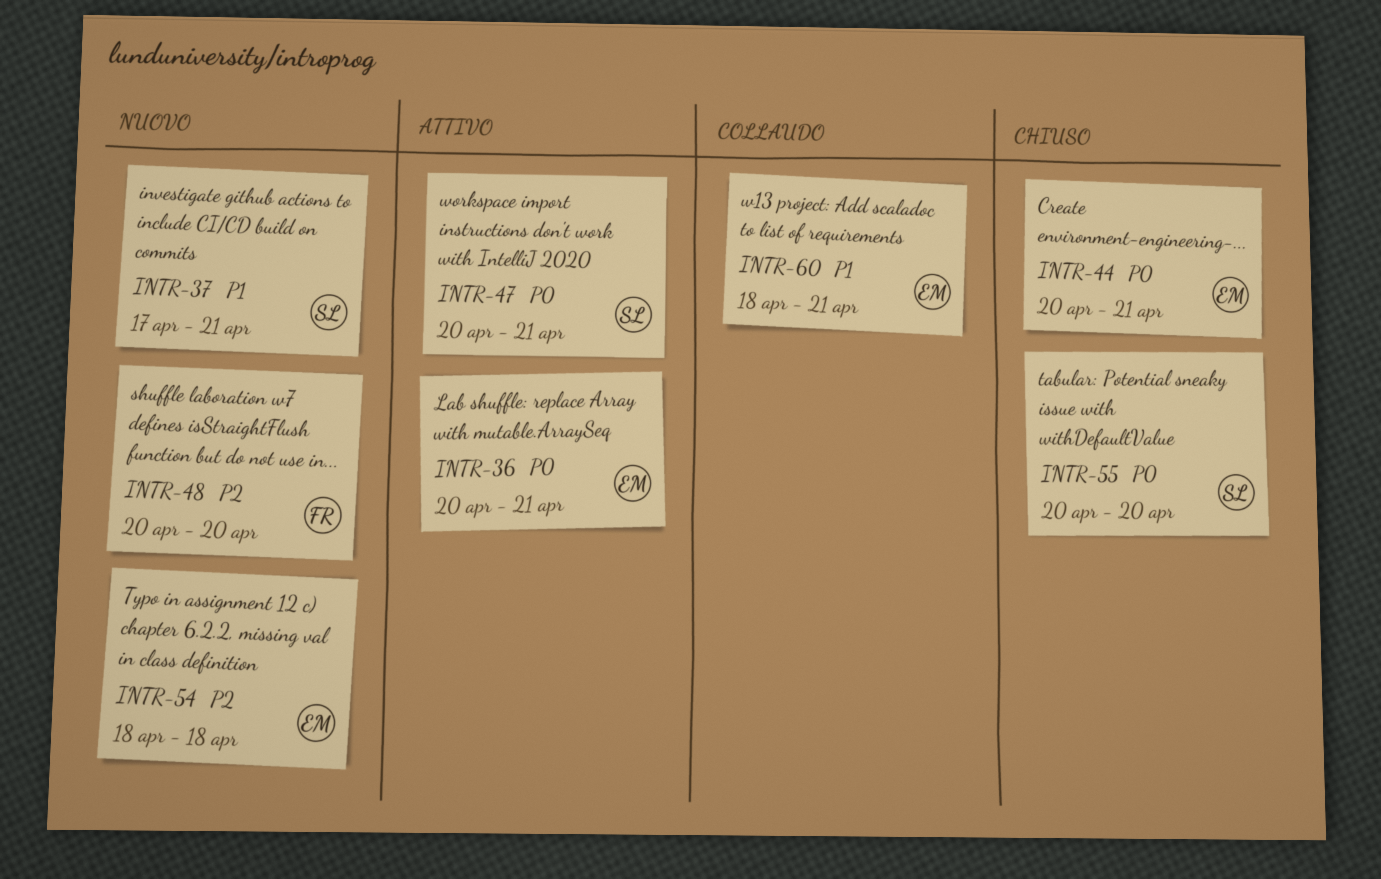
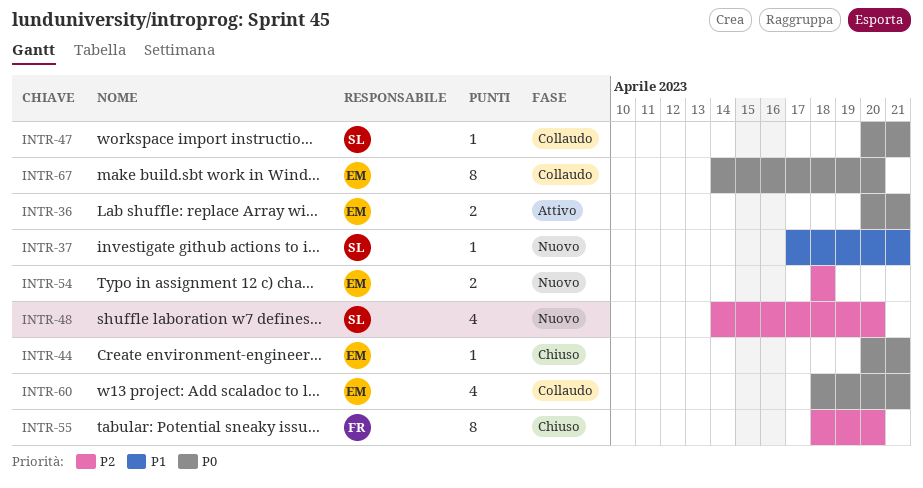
INTR-47, status: Attivo -> Collaudo
INTR-48, owner: FR -> SL
INTR-48, start: Apr 20 -> Apr 14
INTR-55, owner: SL -> FR
INTR-55, priority: P0 -> P2
INTR-55, start: Apr 20 -> Apr 18
INTR-60, priority: P1 -> P0
INTR-67: none -> present

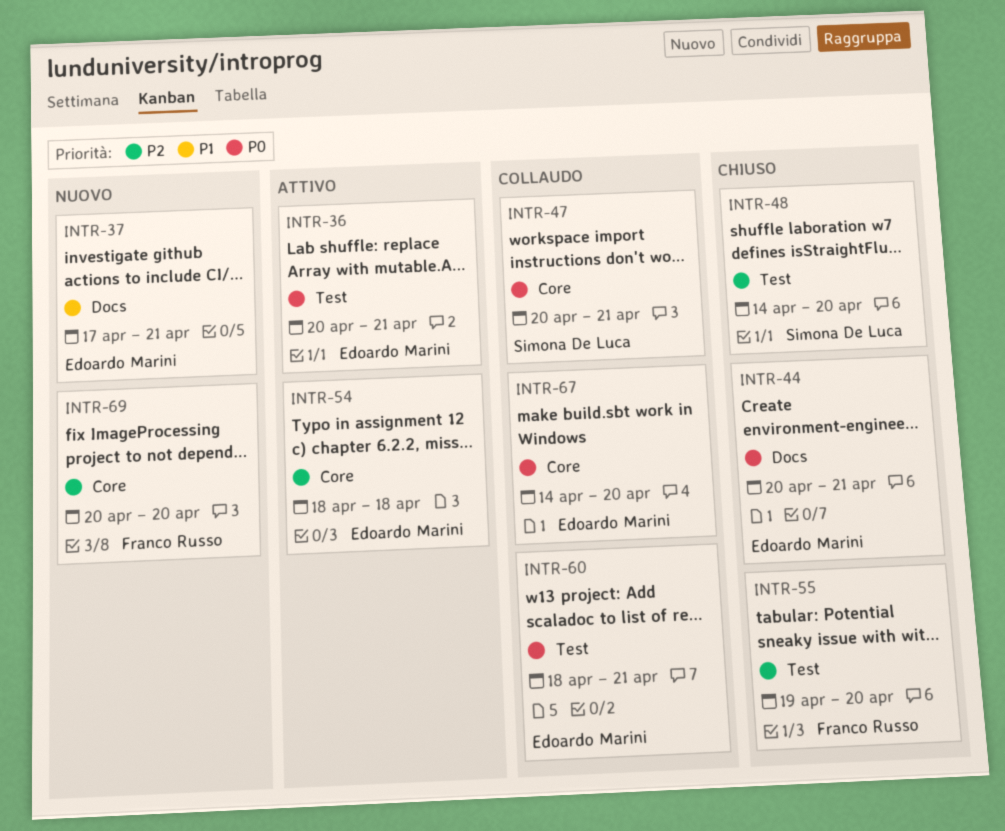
INTR-37, owner: Simona De Luca -> Edoardo Marini
INTR-48, status: Nuovo -> Chiuso
INTR-54, status: Nuovo -> Attivo
INTR-55, start: Apr 18 -> Apr 19
INTR-69: none -> present

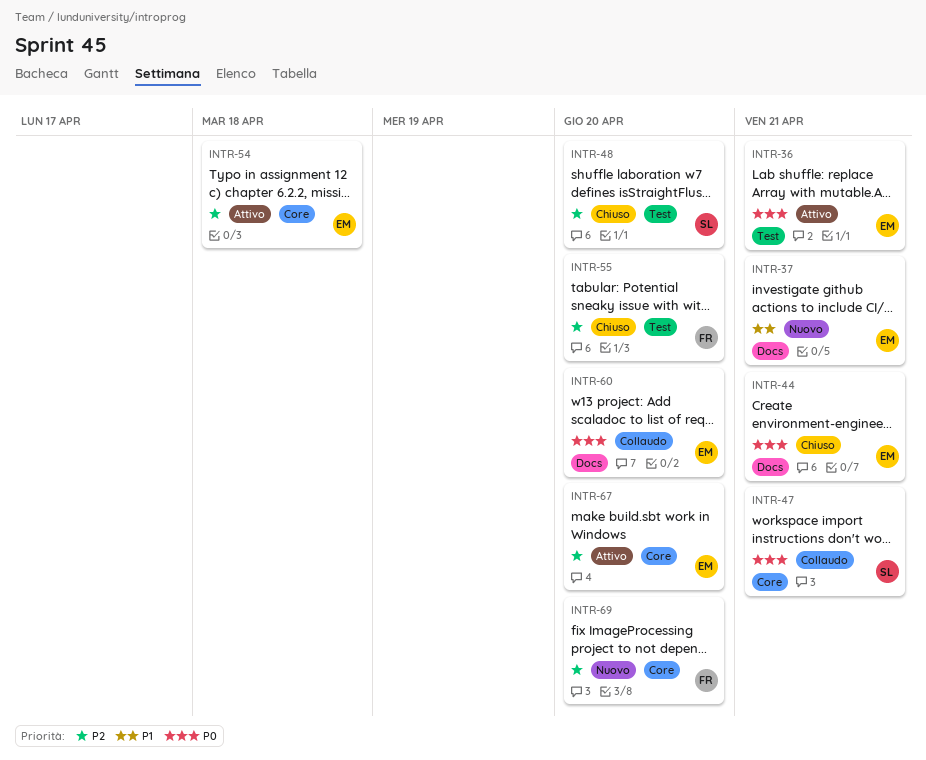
INTR-60, label: Test -> Docs
INTR-60, due: Apr 21 -> Apr 20
INTR-67, status: Collaudo -> Attivo
INTR-67, priority: P0 -> P2

